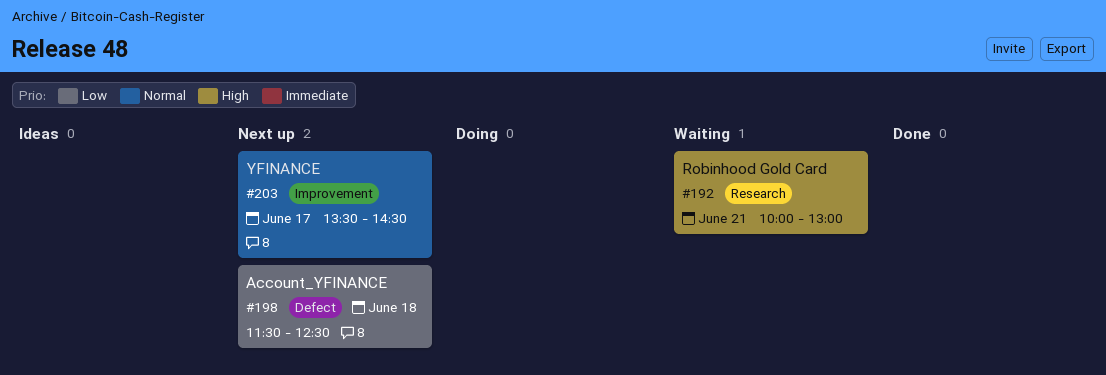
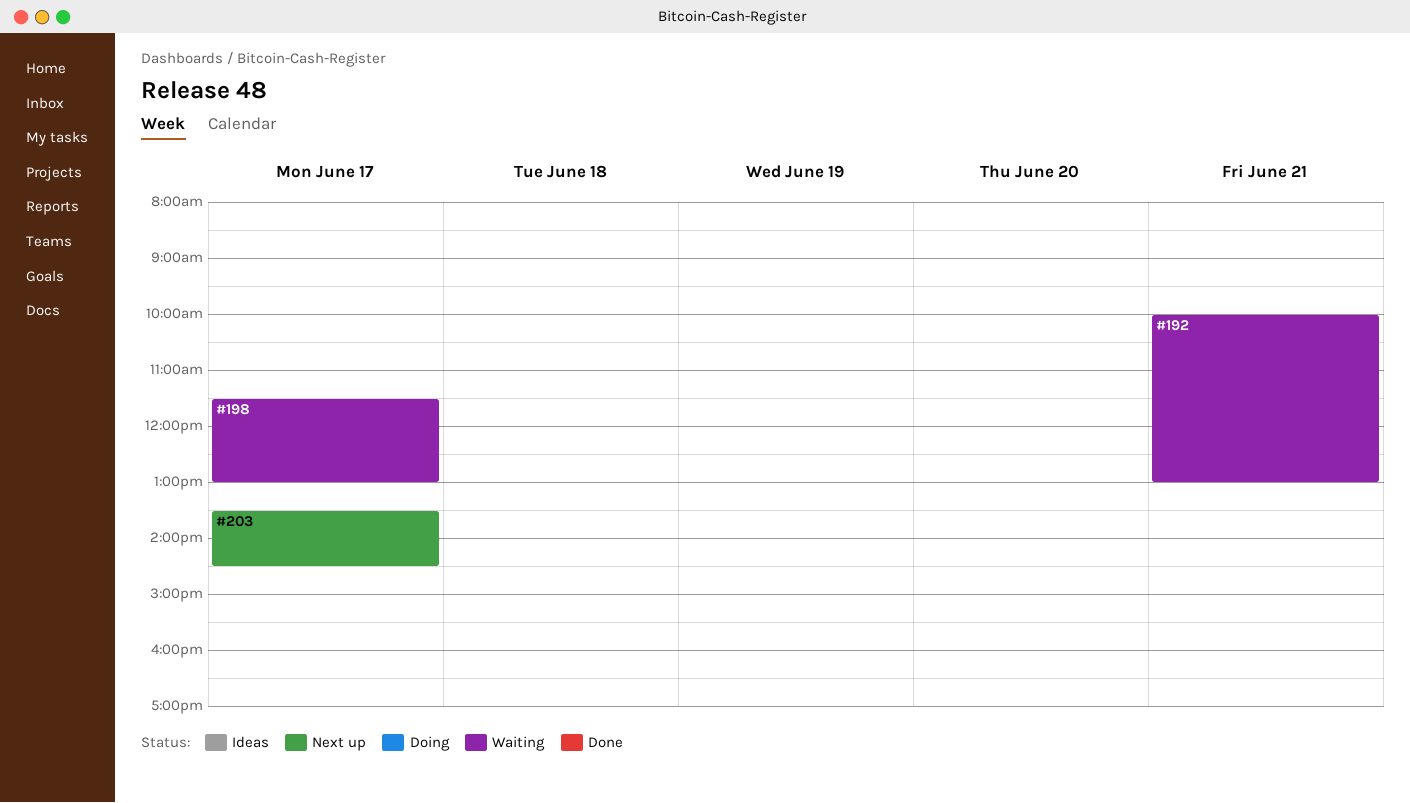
#198, status: Next up -> Waiting
#198, day: Jun 18 -> Jun 17
#198, ends: 12:30 -> 13:00

